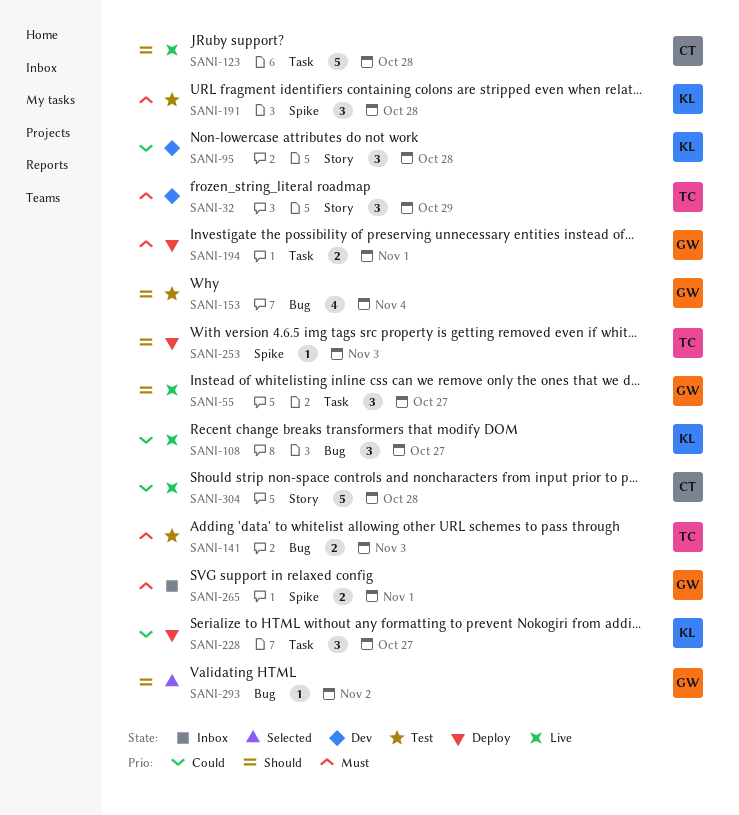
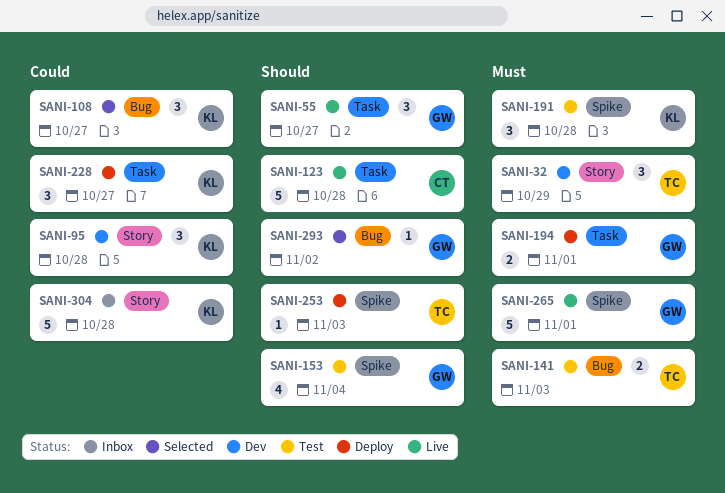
SANI-108, status: Live -> Selected
SANI-153, label: Bug -> Spike
SANI-265, status: Inbox -> Live
SANI-265, estimate: 2 -> 5
SANI-304, status: Live -> Inbox
SANI-304, owner: CT -> KL

